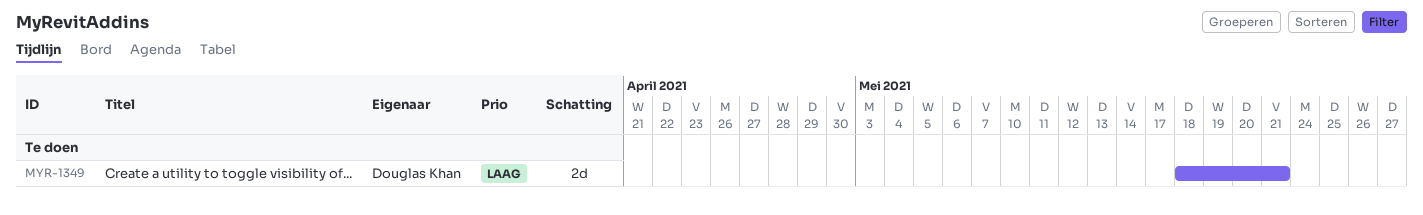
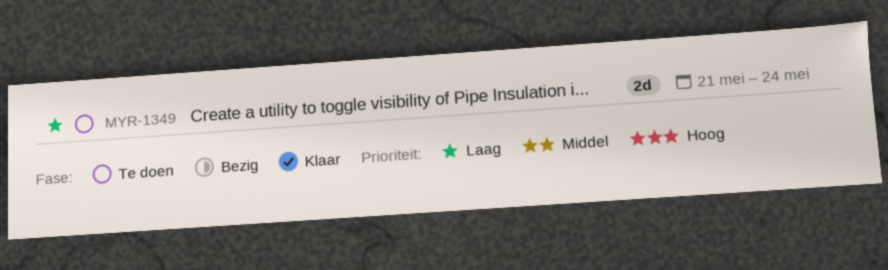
MYR-1349, start: May 18 -> May 21
MYR-1349, due: May 21 -> May 24

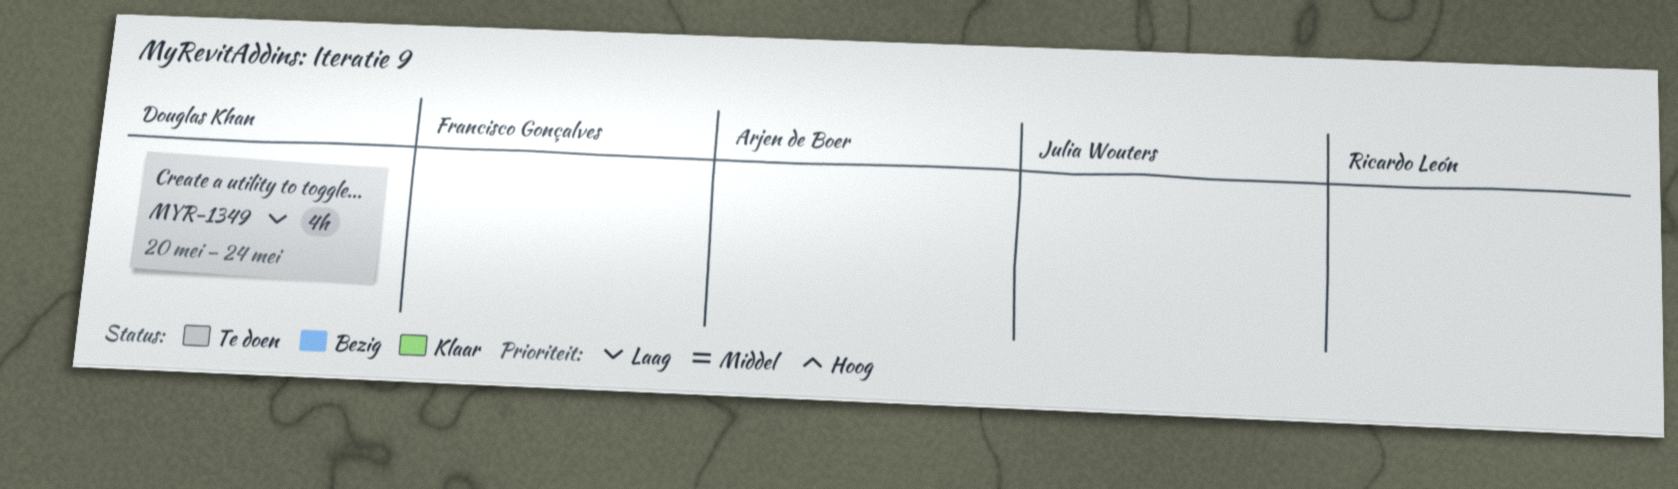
MYR-1349, estimate: 2d -> 4h
MYR-1349, start: May 21 -> May 20

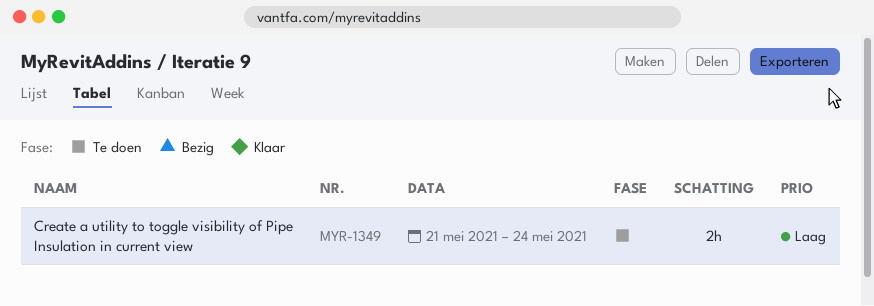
MYR-1349, estimate: 4h -> 2h
MYR-1349, start: May 20 -> May 21

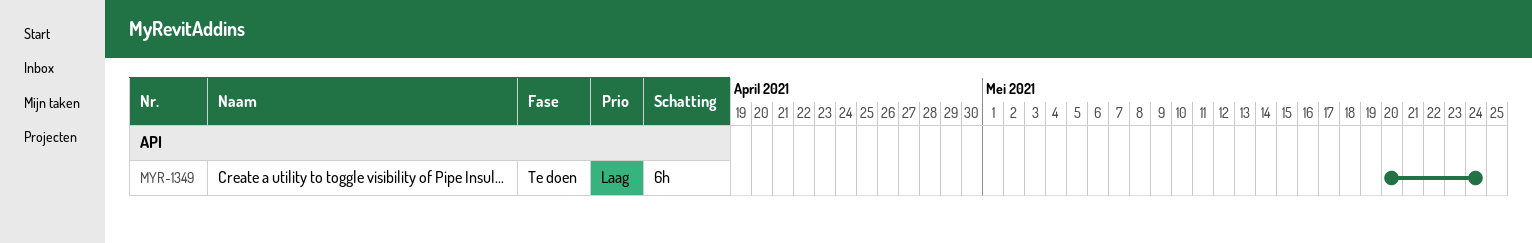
MYR-1349, estimate: 2h -> 6h
MYR-1349, start: May 21 -> May 20

